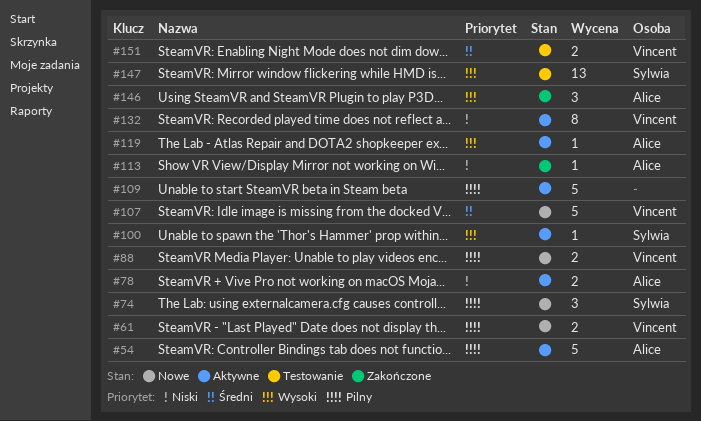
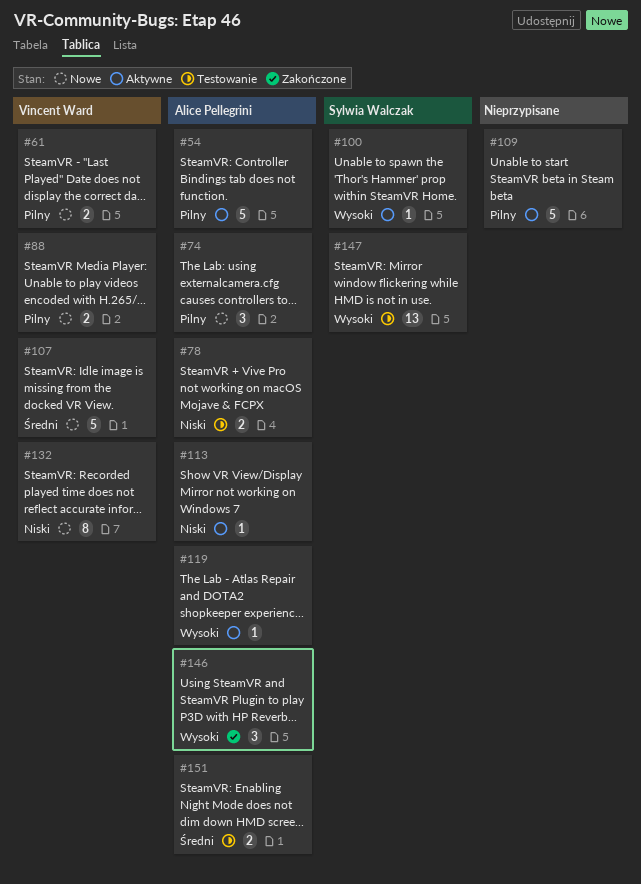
#74, owner: Sylwia Walczak -> Alice Pellegrini
#78, status: Aktywne -> Testowanie
#113, status: Zakończone -> Aktywne
#132, status: Aktywne -> Nowe
#151, owner: Vincent Ward -> Alice Pellegrini

